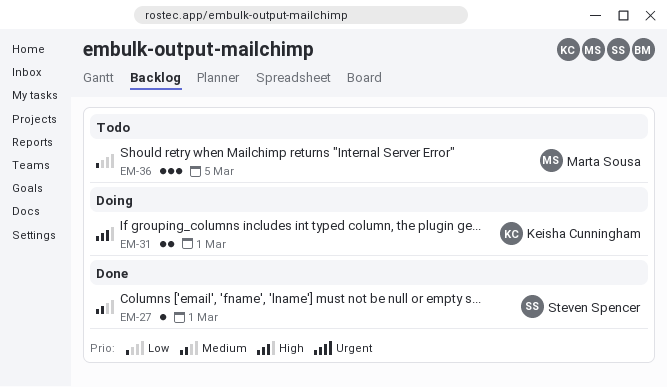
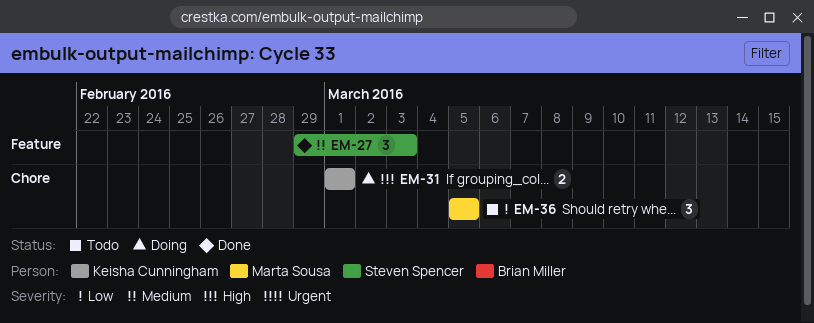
EM-27, estimate: 1 -> 3
EM-27, due: Mar 1 -> Mar 3

